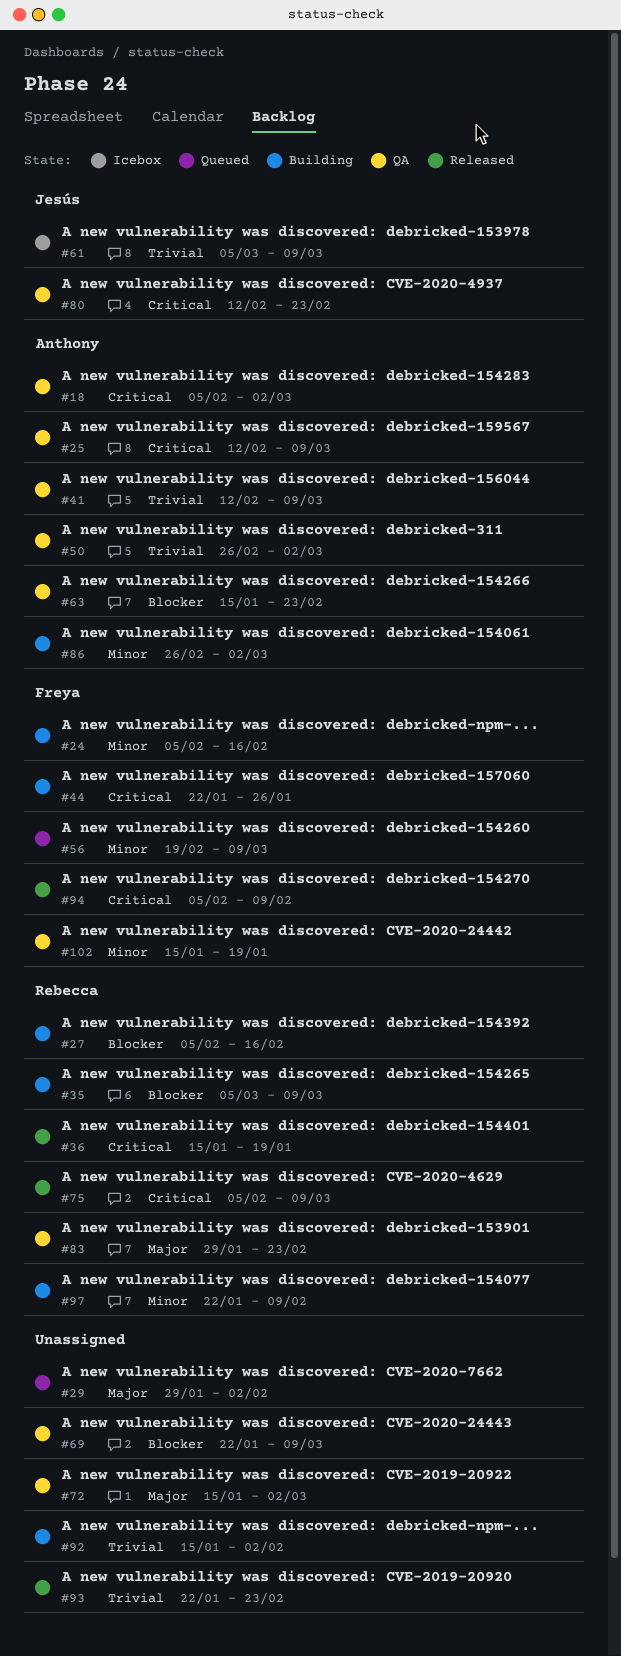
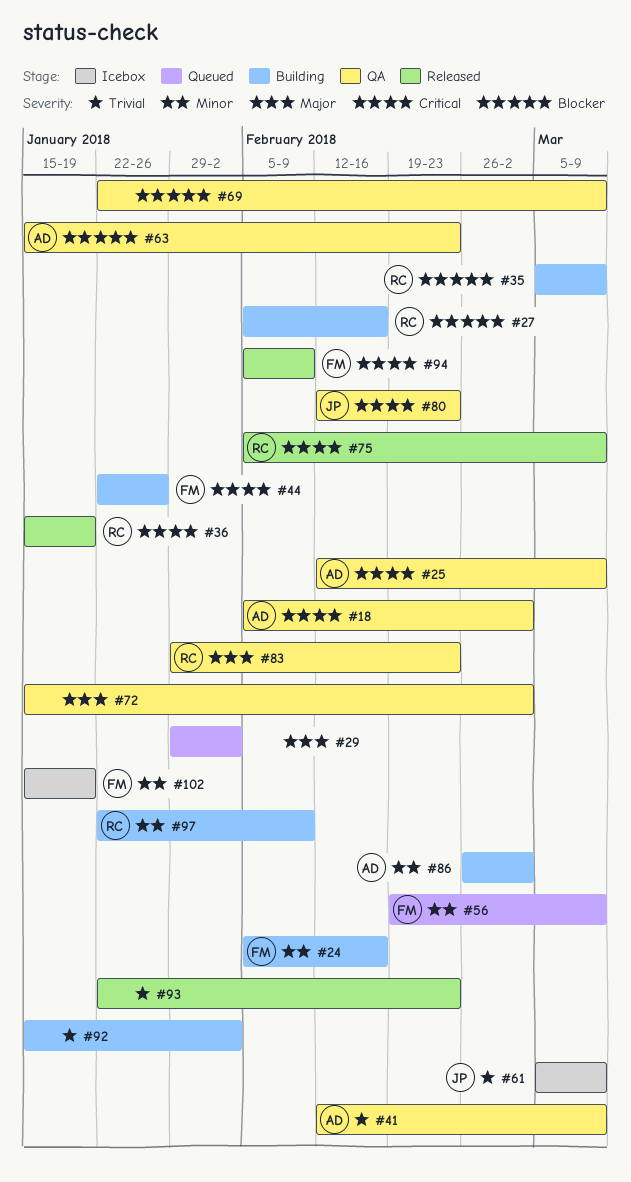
#50: present -> none
#102, status: QA -> Icebox

